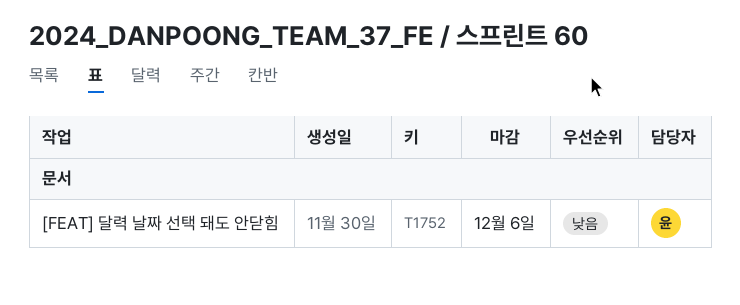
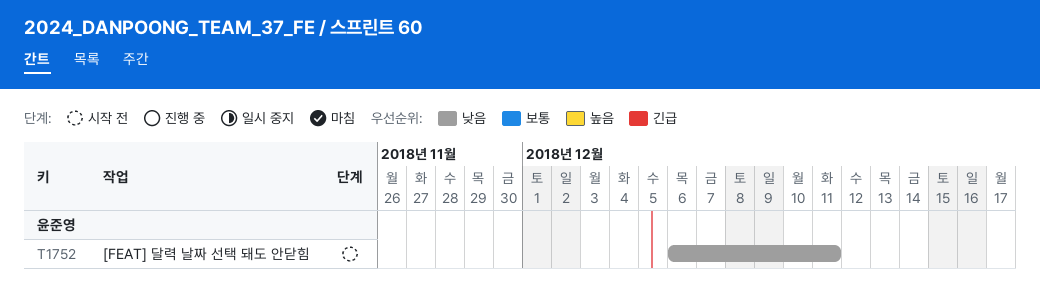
T1752, due: Dec 6 -> Dec 11

